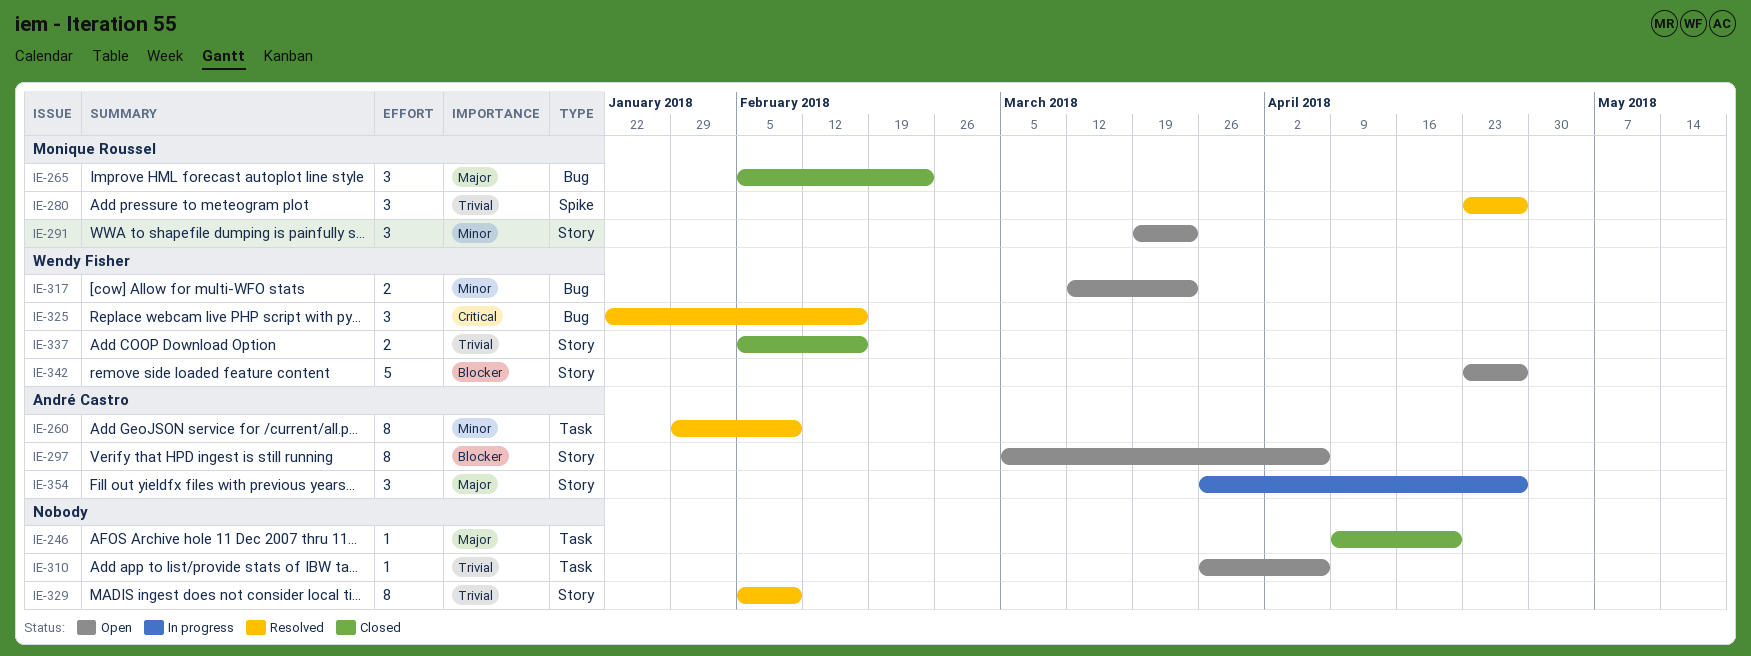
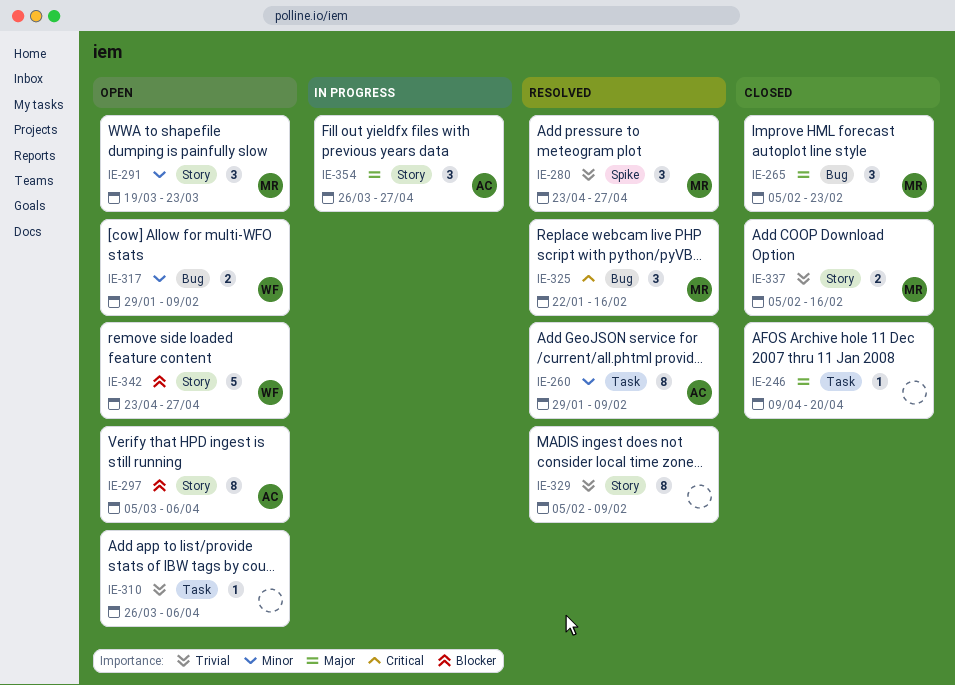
IE-317, start: Mar 12 -> Jan 29
IE-317, due: Mar 23 -> Feb 9
IE-325, owner: Wendy Fisher -> Monique Roussel
IE-337, owner: Wendy Fisher -> Monique Roussel

